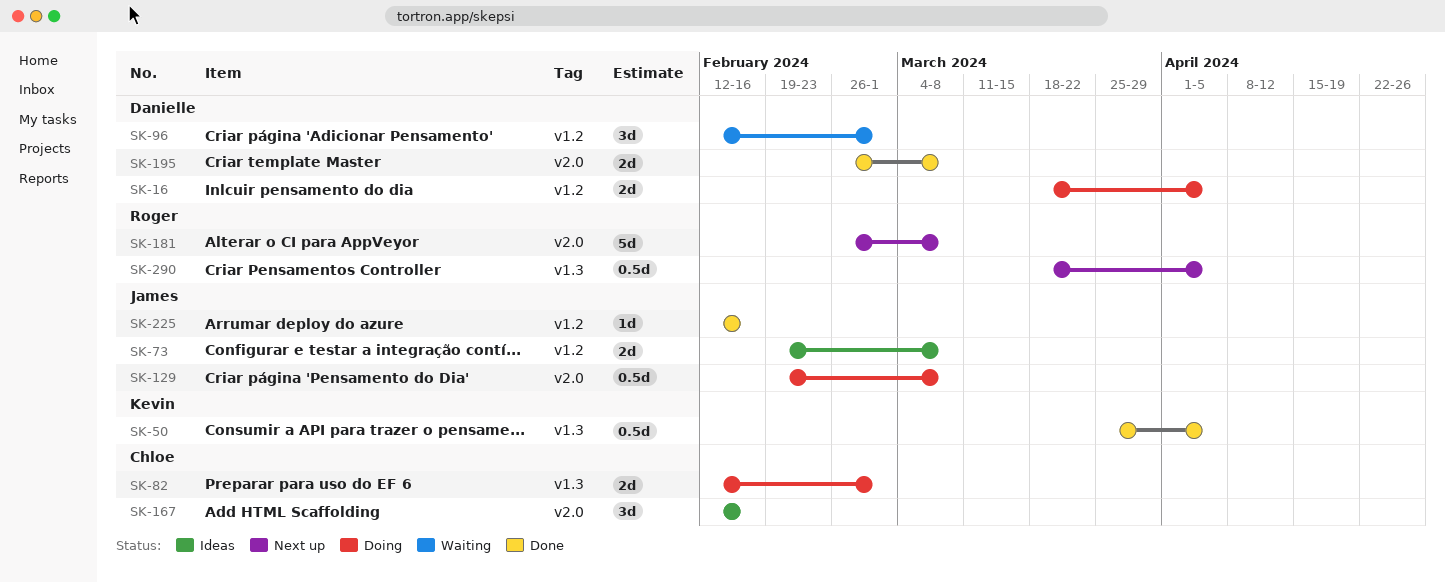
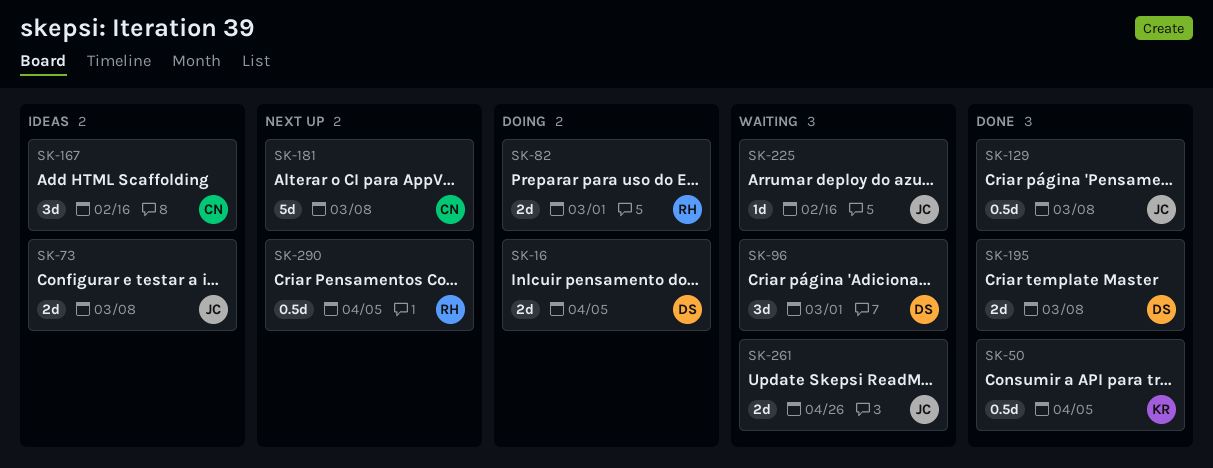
SK-82, owner: Chloe -> Roger
SK-129, status: Doing -> Done
SK-181, owner: Roger -> Chloe
SK-225, status: Done -> Waiting
SK-261: none -> present

